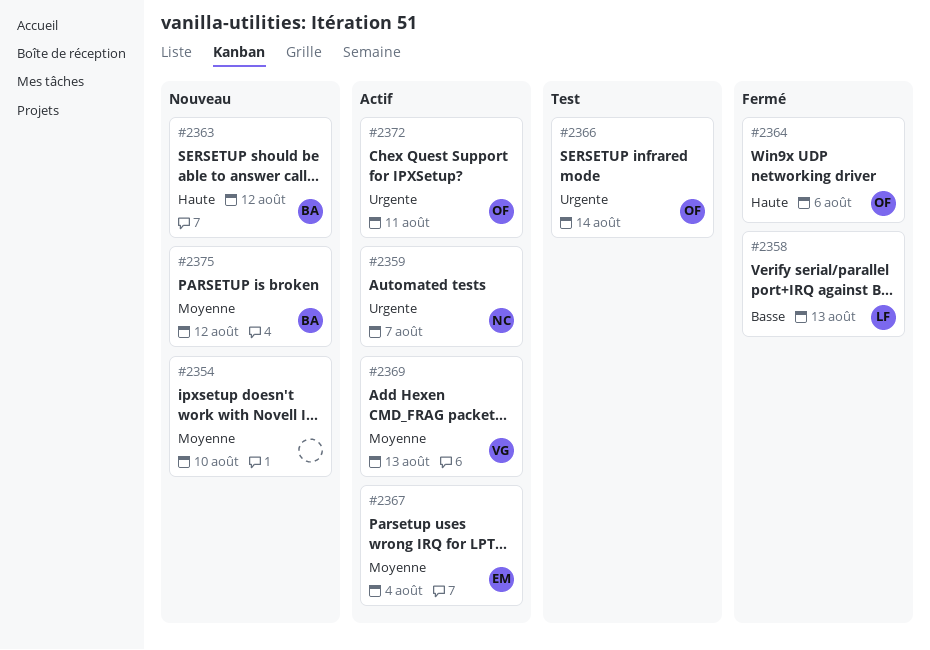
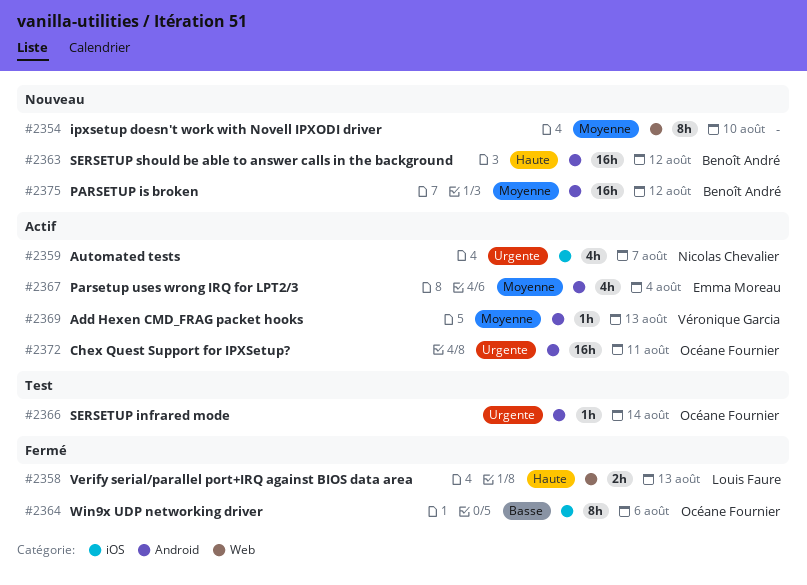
#2358, priority: Basse -> Haute
#2364, priority: Haute -> Basse

